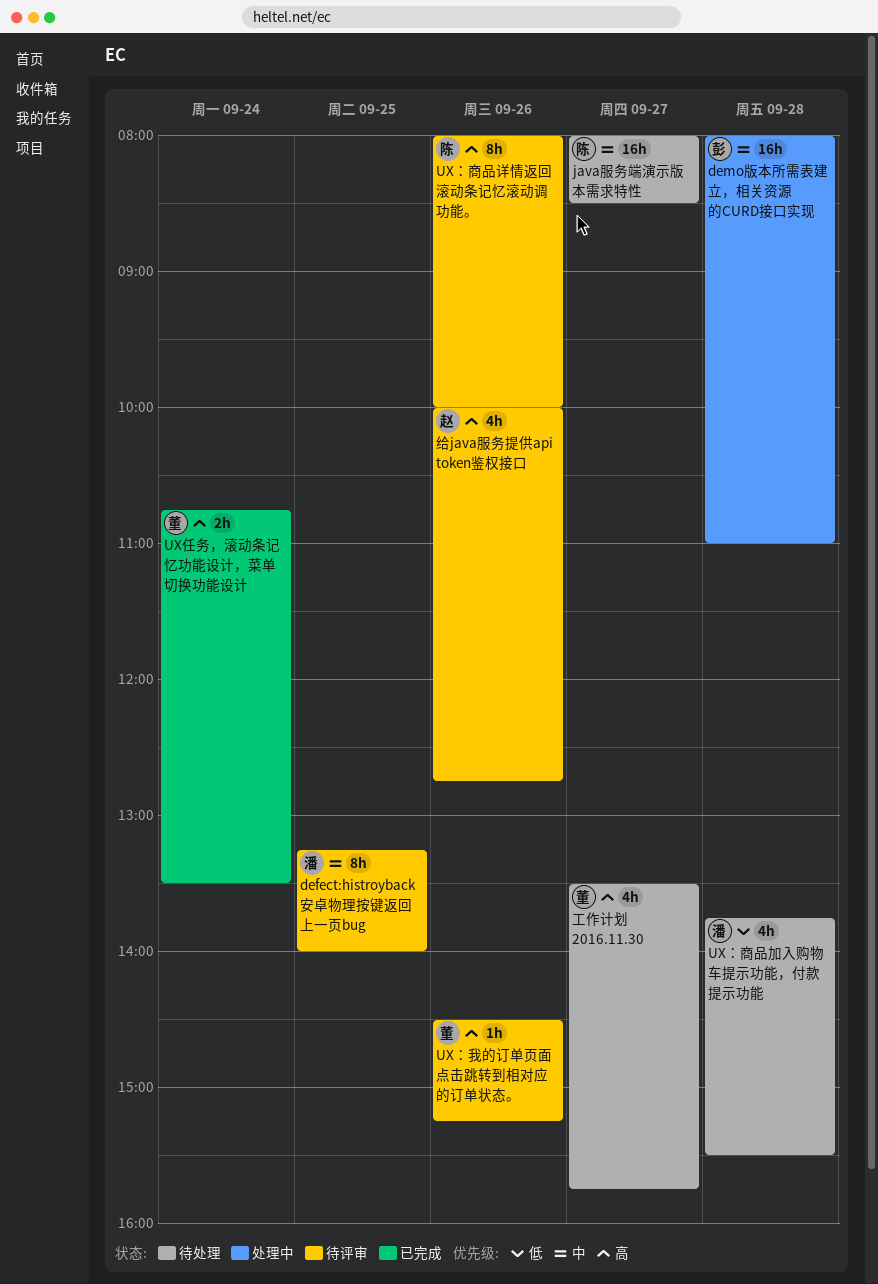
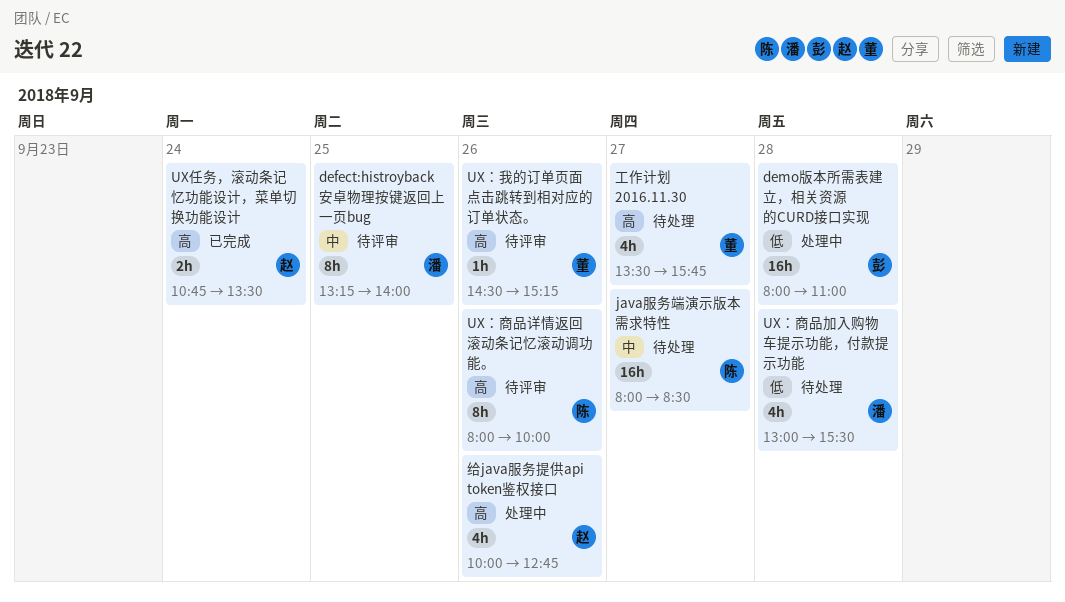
demo版本所需表建立，相关资源的CURD接口实现, priority: 中 -> 低
UX任务，滚动条记忆功能设计，菜单切换功能设计, owner: 董 -> 赵
UX：商品加入购物车提示功能，付款提示功能, begins: 13:45 -> 13:00
给java服务提供api token鉴权接口, status: 待评审 -> 处理中

